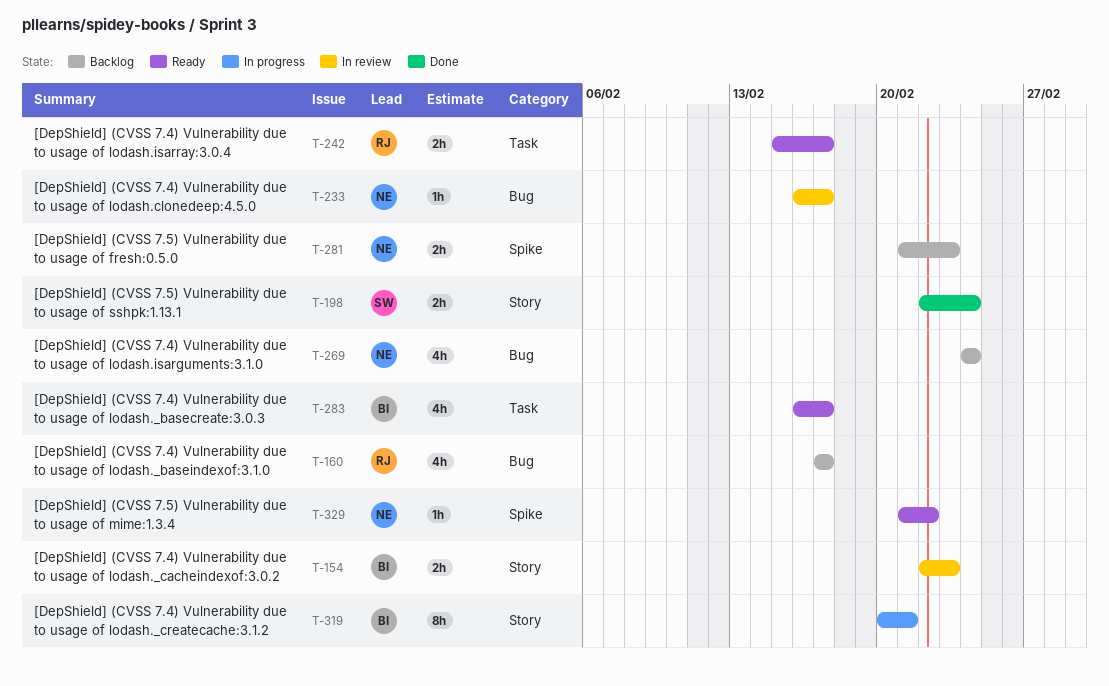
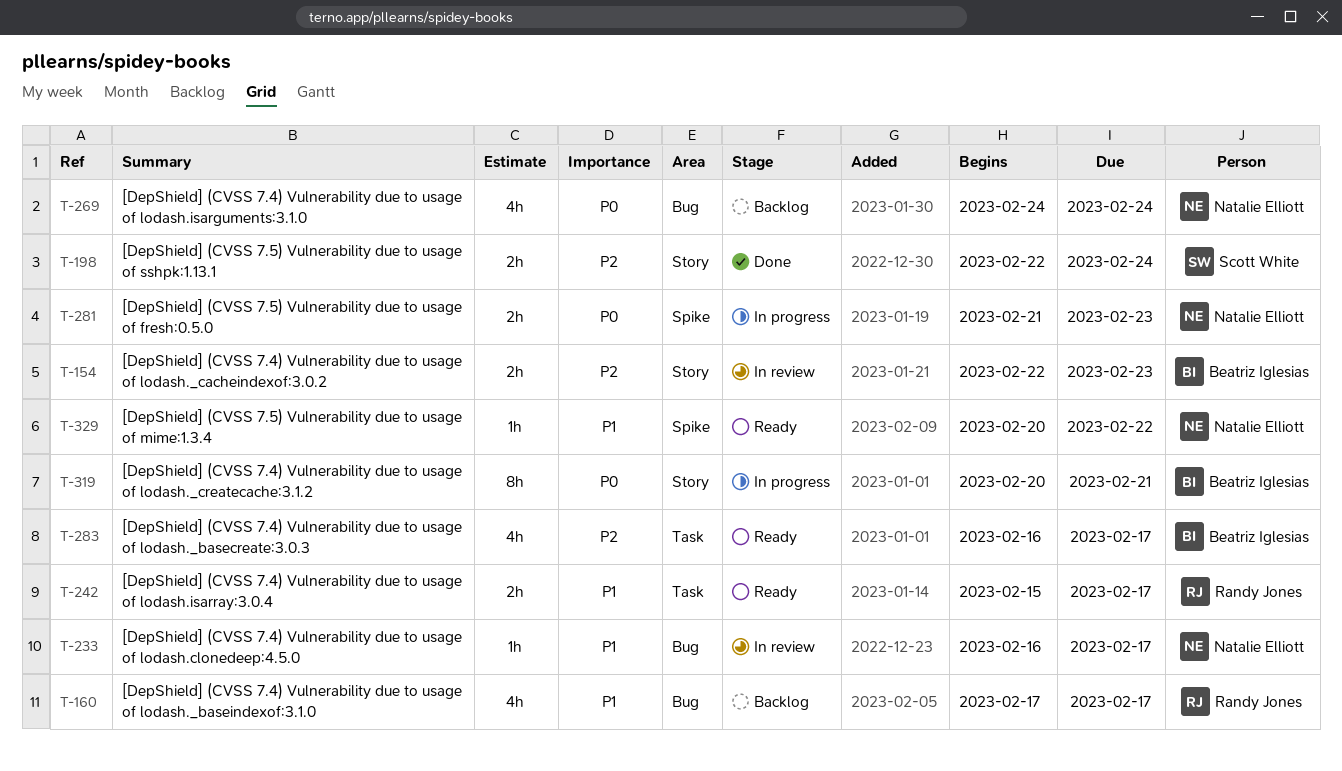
T-281, status: Backlog -> In progress
T-329, start: Feb 21 -> Feb 20

